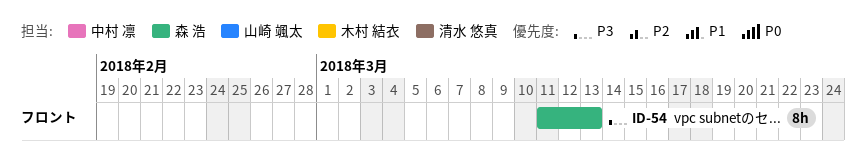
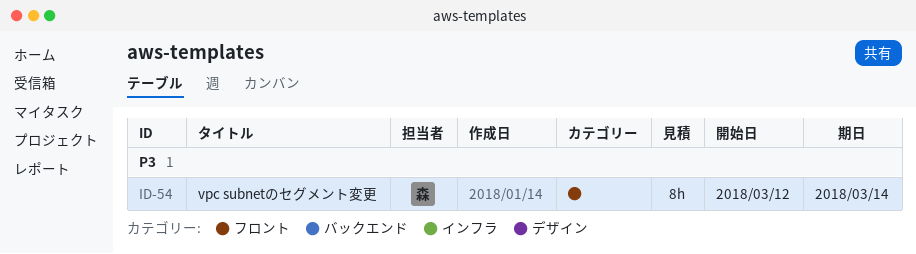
ID-54, start: Mar 11 -> Mar 12
ID-54, due: Mar 13 -> Mar 14

